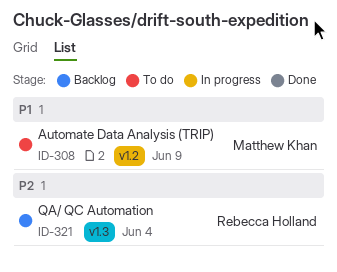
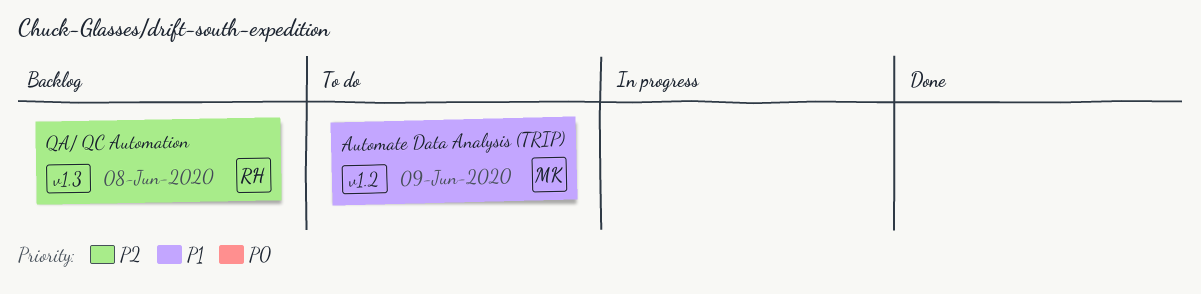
QA/ QC Automation, due: Jun 4 -> Jun 8

